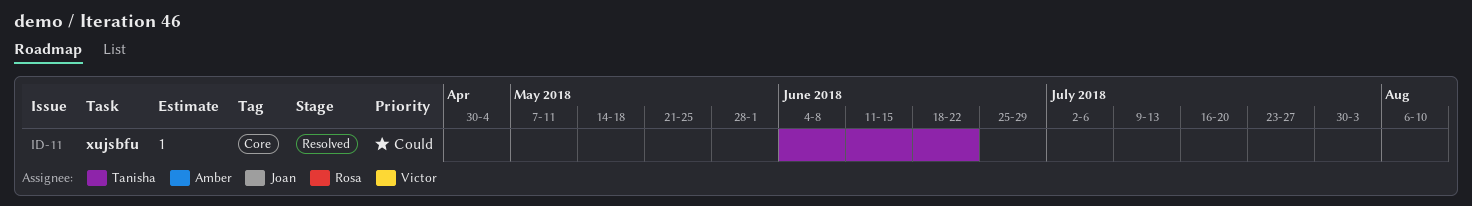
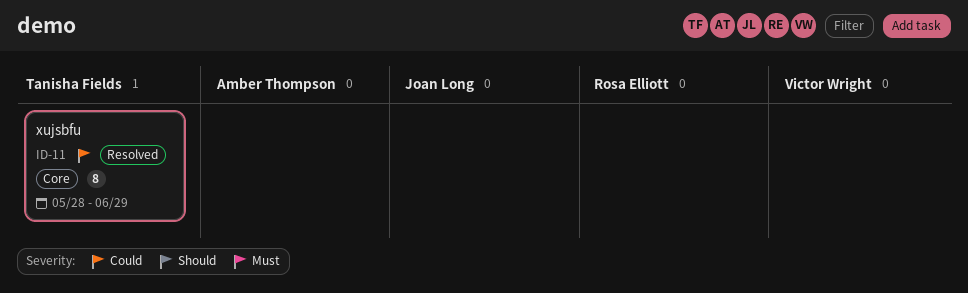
ID-11, estimate: 1 -> 8
ID-11, start: Jun 4 -> May 28
ID-11, due: Jun 22 -> Jun 29

